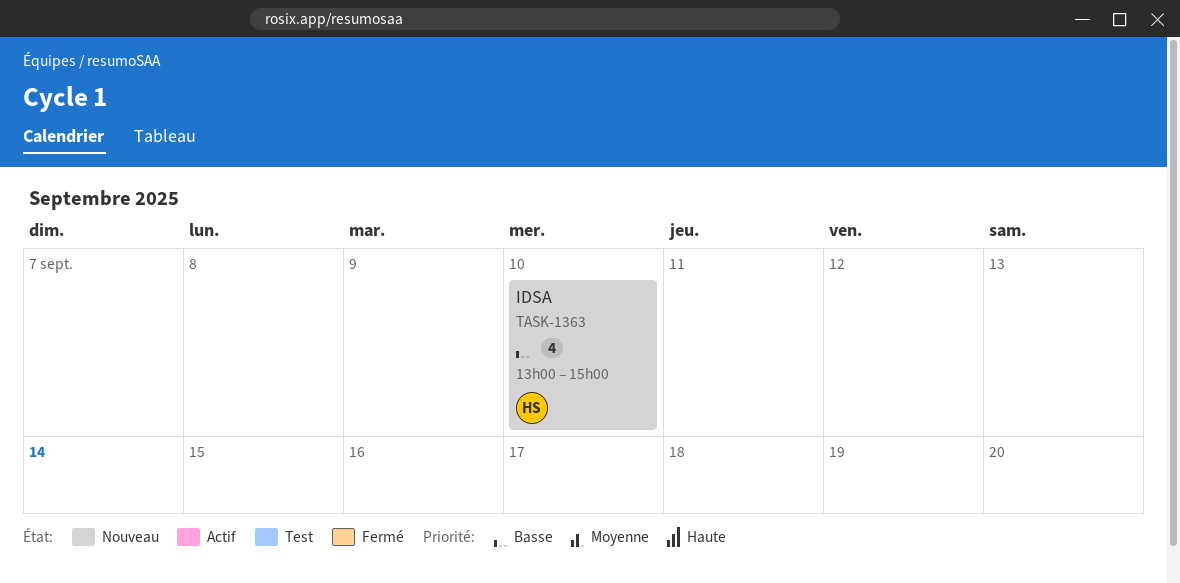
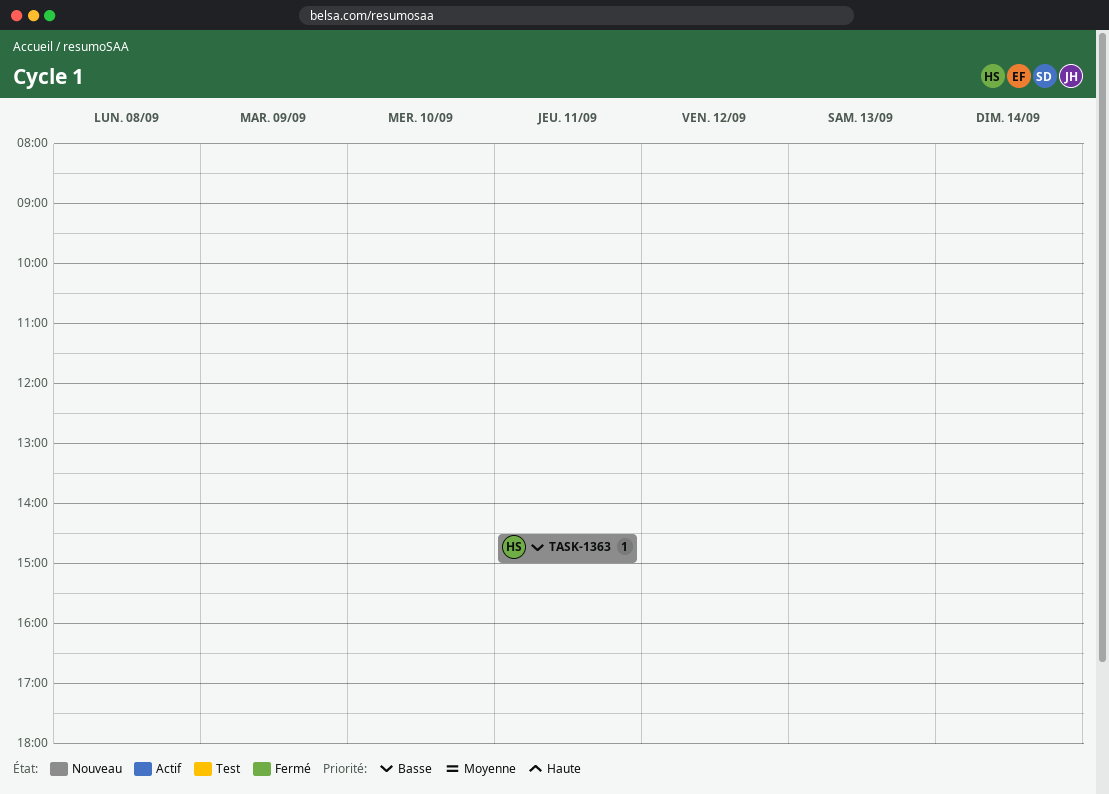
TASK-1363, estimate: 4 -> 1
TASK-1363, day: Sep 10 -> Sep 11
TASK-1363, begins: 13:00 -> 14:30

